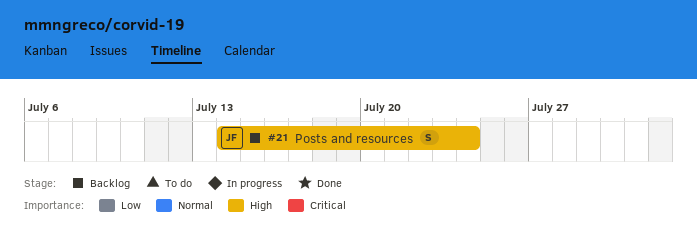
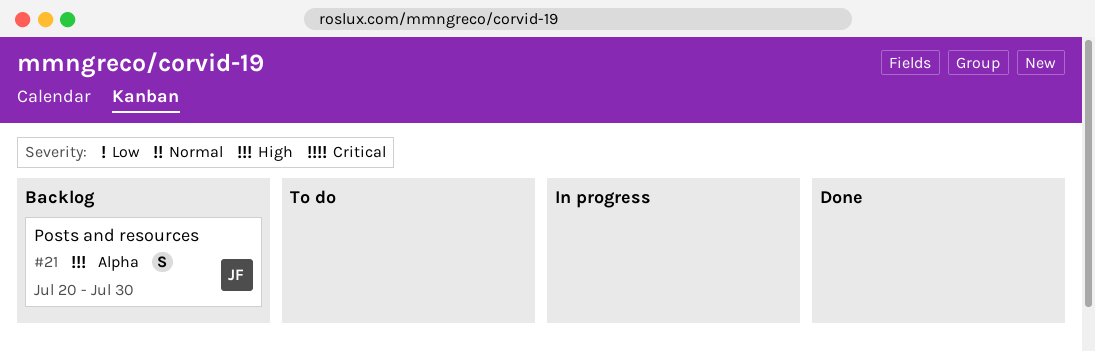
#21, start: Jul 14 -> Jul 20
#21, due: Jul 24 -> Jul 30

